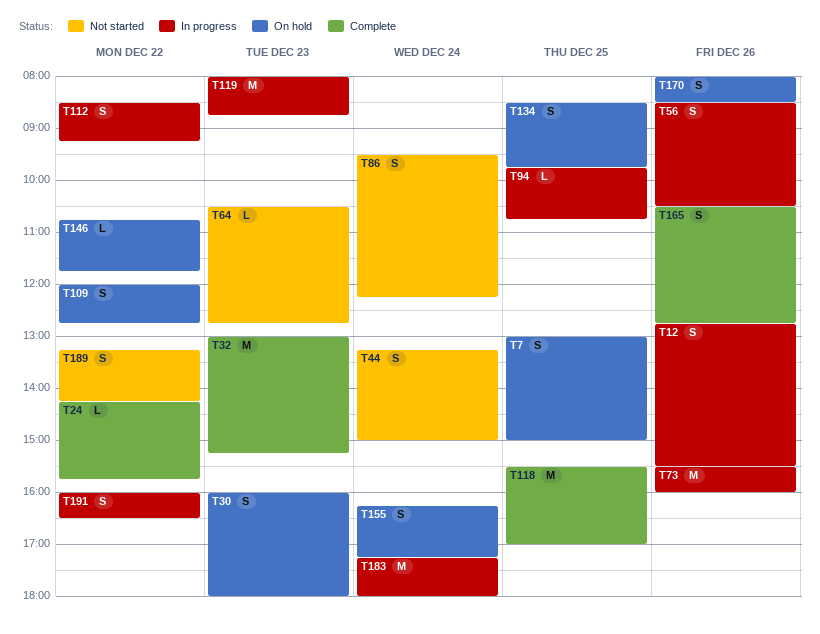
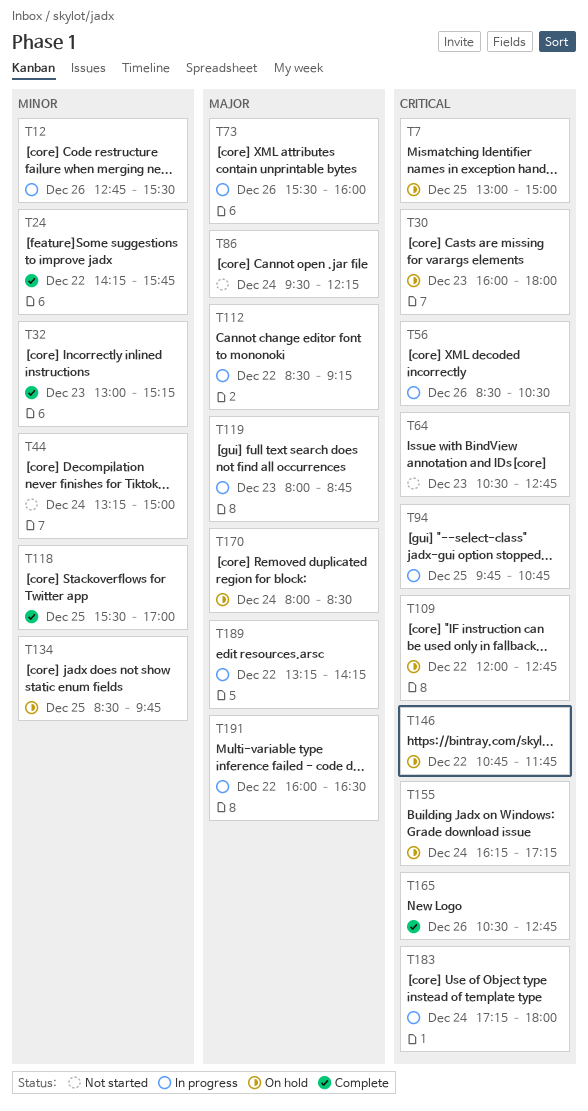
T170, day: Dec 26 -> Dec 24
T189, status: Not started -> In progress

